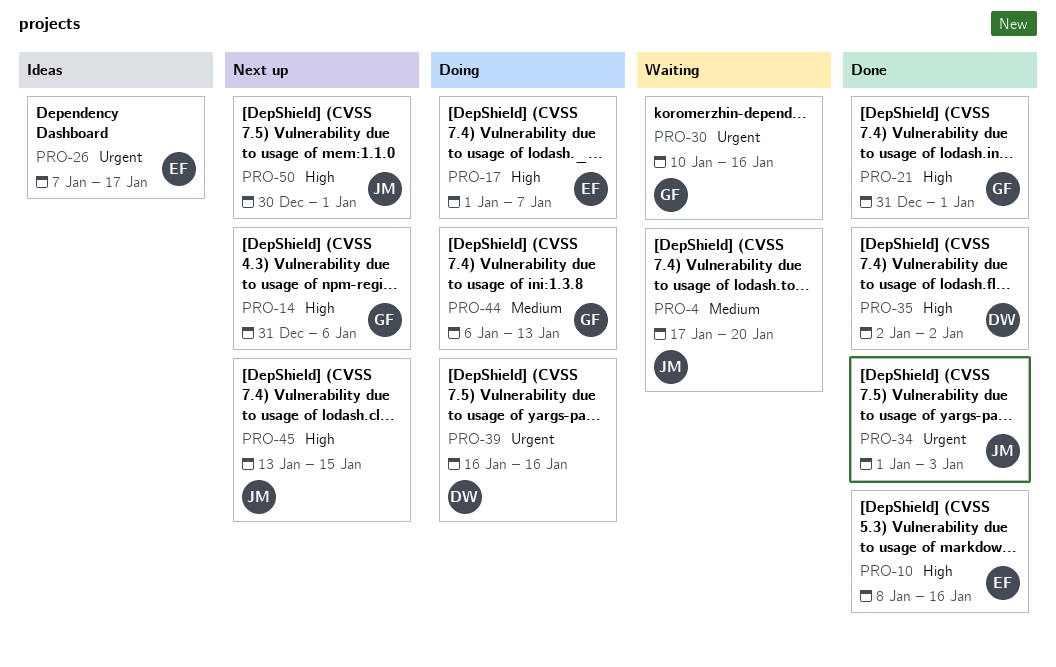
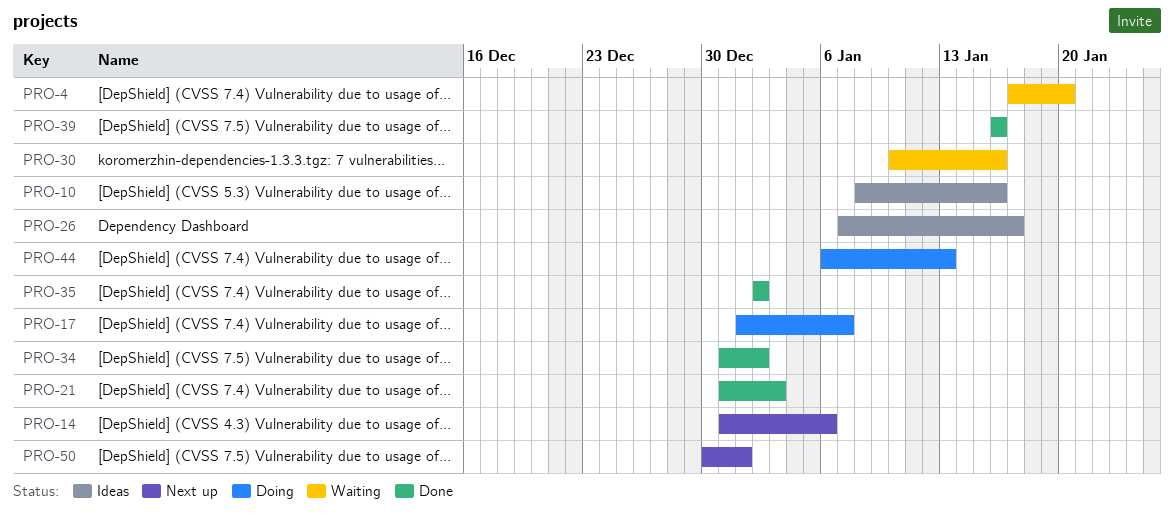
PRO-10, status: Done -> Ideas
PRO-21, due: Jan 1 -> Jan 3
PRO-34, start: Jan 1 -> Dec 31
PRO-34, due: Jan 3 -> Jan 2
PRO-39, status: Doing -> Done
PRO-45: present -> none

